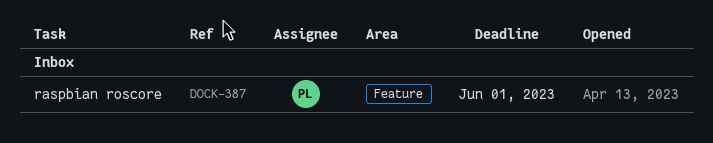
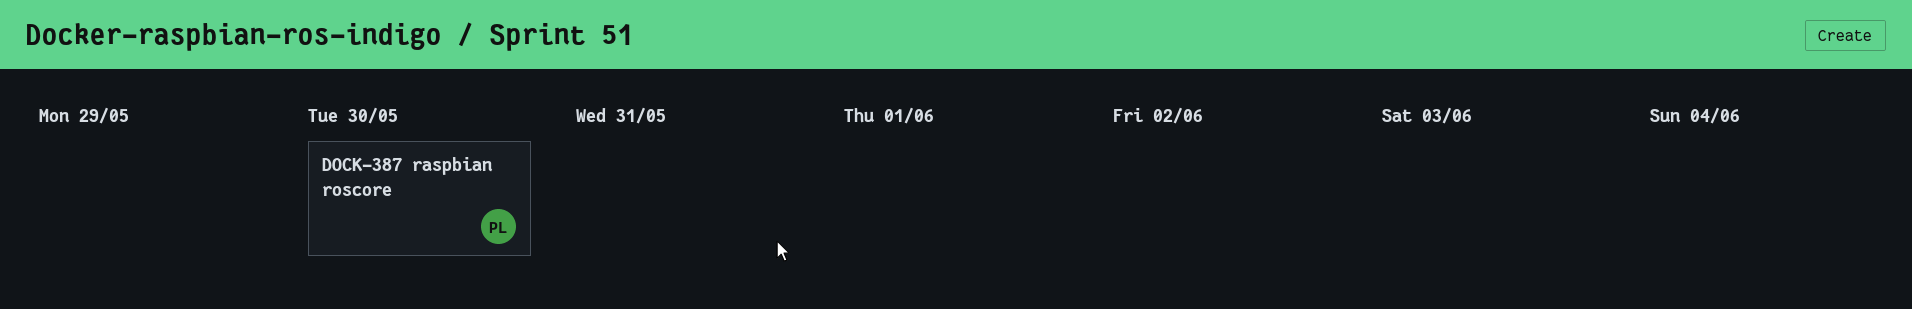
DOCK-387, due: Jun 1 -> May 30

